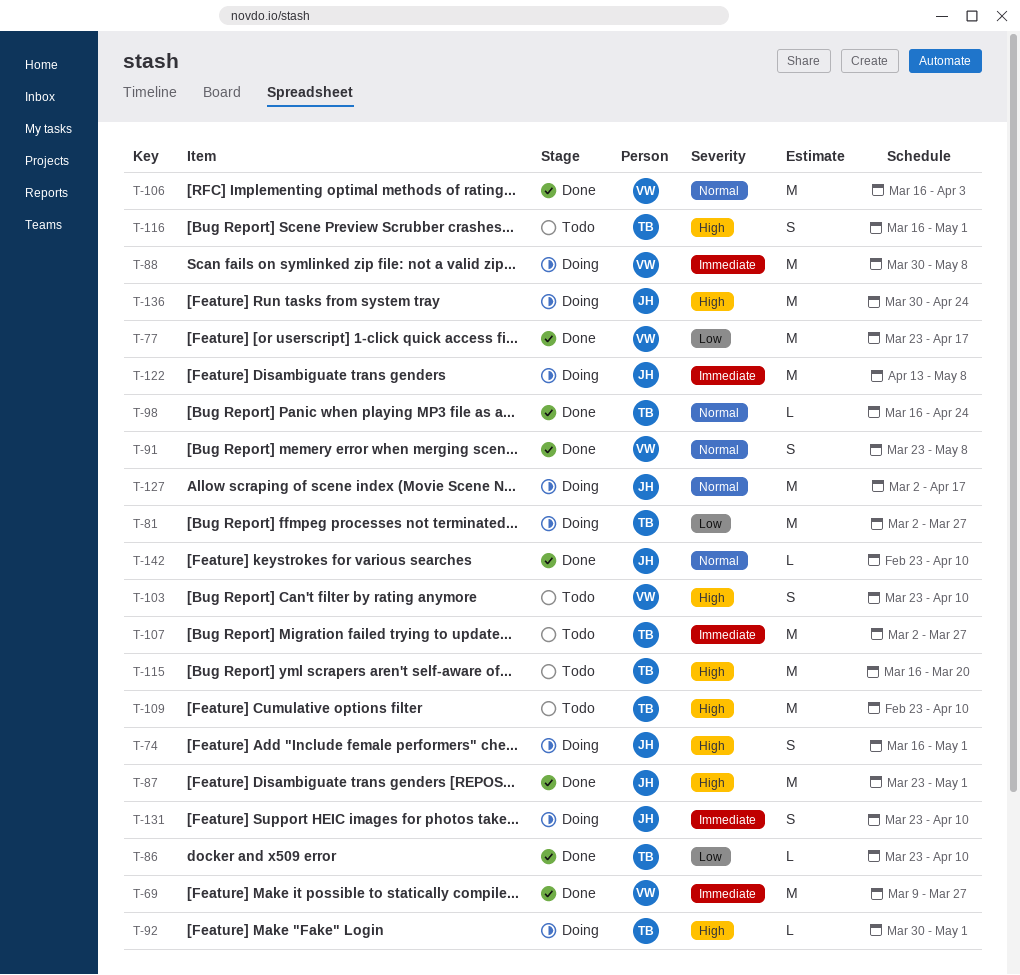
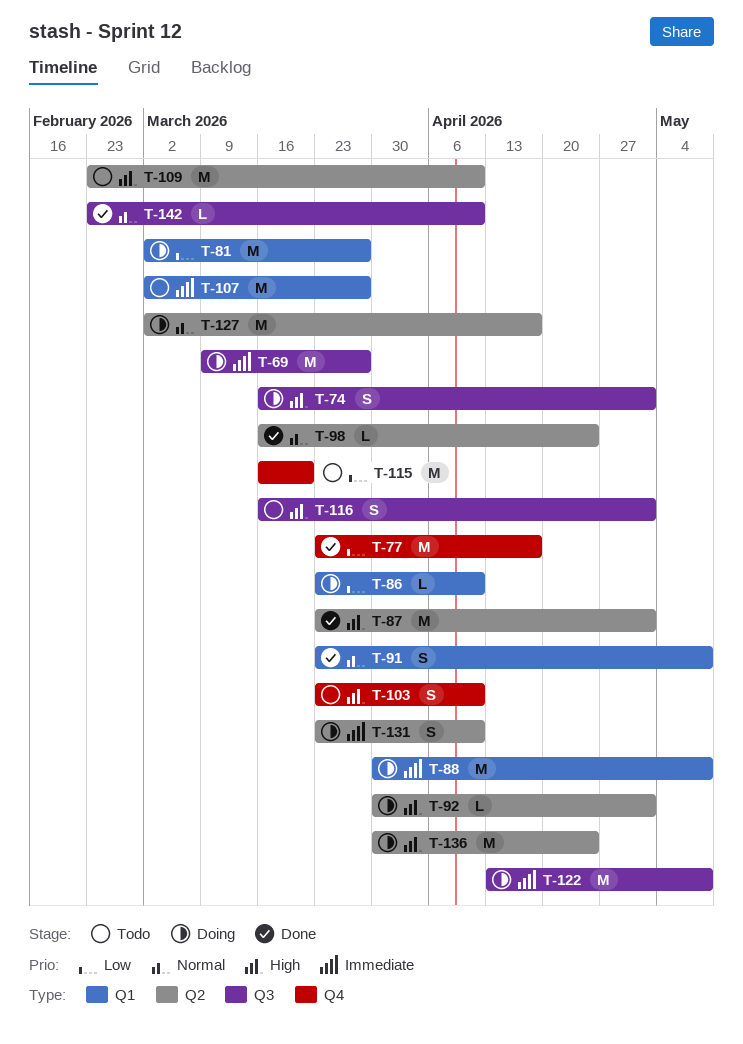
T-69, status: Done -> Doing
T-86, status: Done -> Doing
T-106: present -> none
T-115, priority: High -> Low

